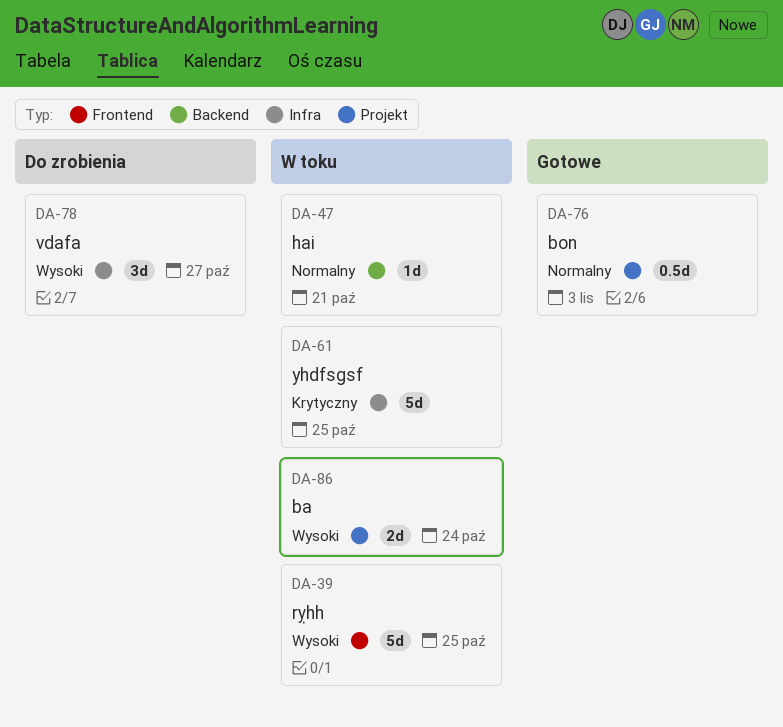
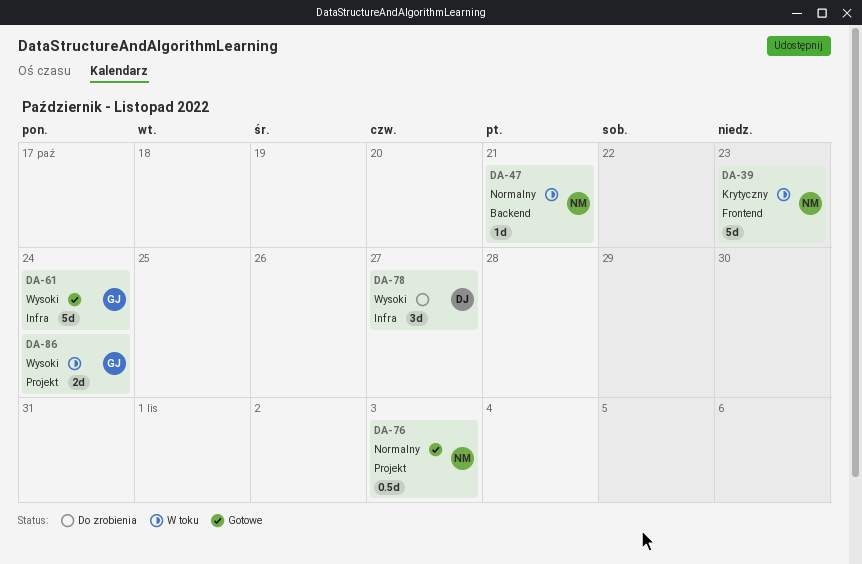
DA-39, priority: Wysoki -> Krytyczny
DA-39, due: Oct 25 -> Oct 23
DA-61, status: W toku -> Gotowe
DA-61, priority: Krytyczny -> Wysoki
DA-61, due: Oct 25 -> Oct 24

